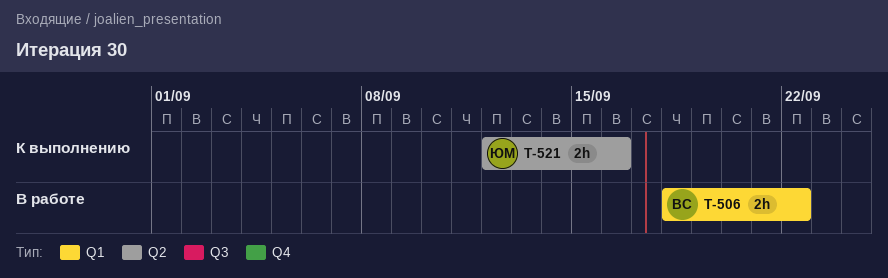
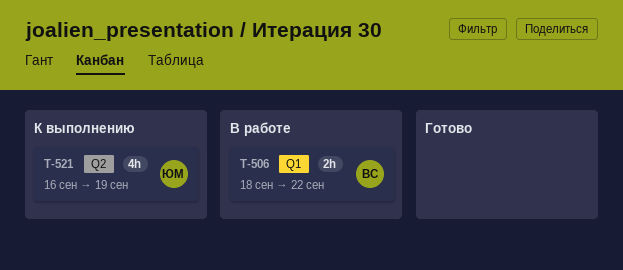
T-521, estimate: 2h -> 4h
T-521, start: Sep 12 -> Sep 16
T-521, due: Sep 16 -> Sep 19

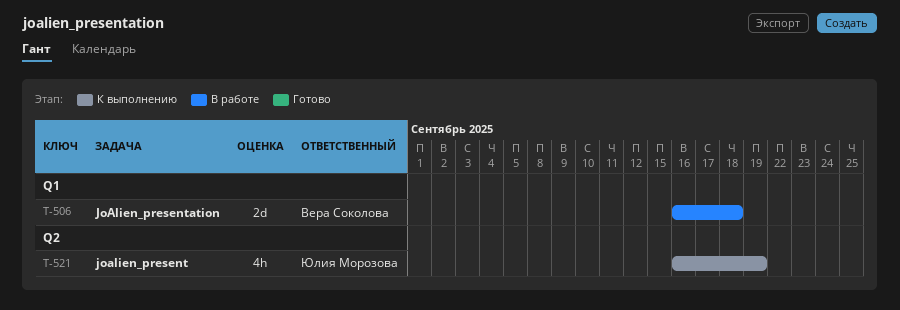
T-506, estimate: 2h -> 2d
T-506, start: Sep 18 -> Sep 16
T-506, due: Sep 22 -> Sep 18

